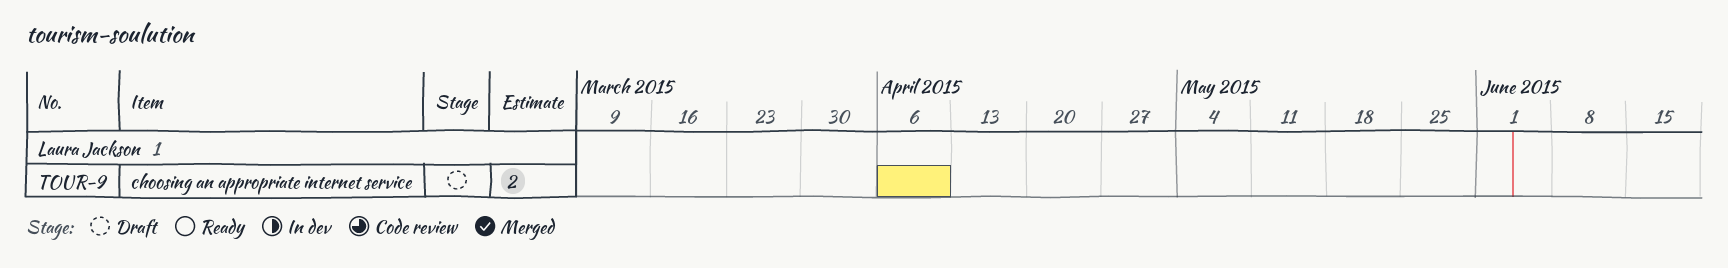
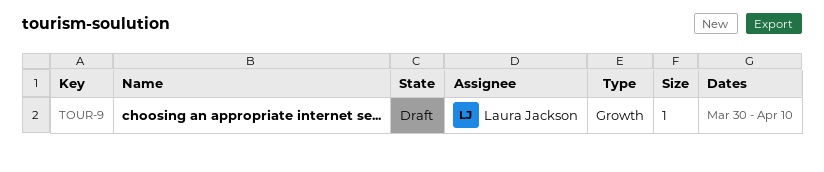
TOUR-9, estimate: 2 -> 1
TOUR-9, start: Apr 6 -> Mar 30

